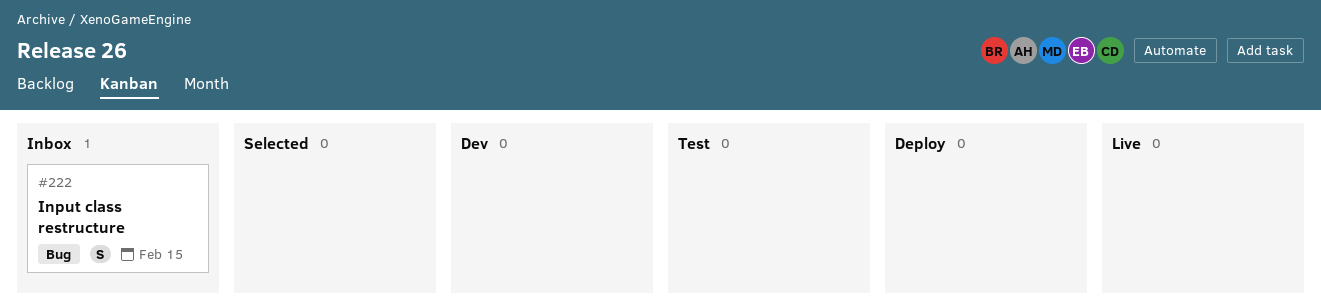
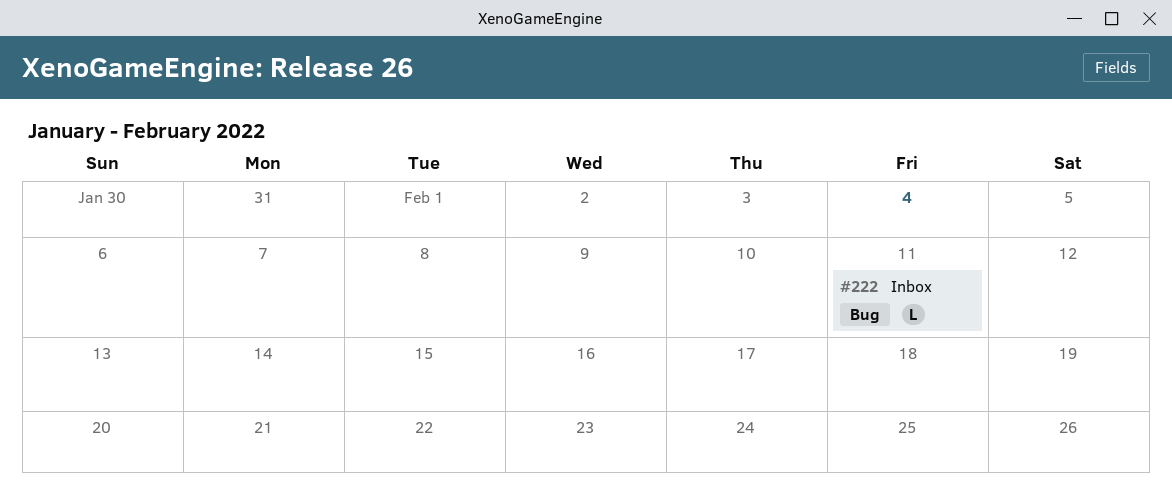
#222, estimate: S -> L
#222, due: Feb 15 -> Feb 11

